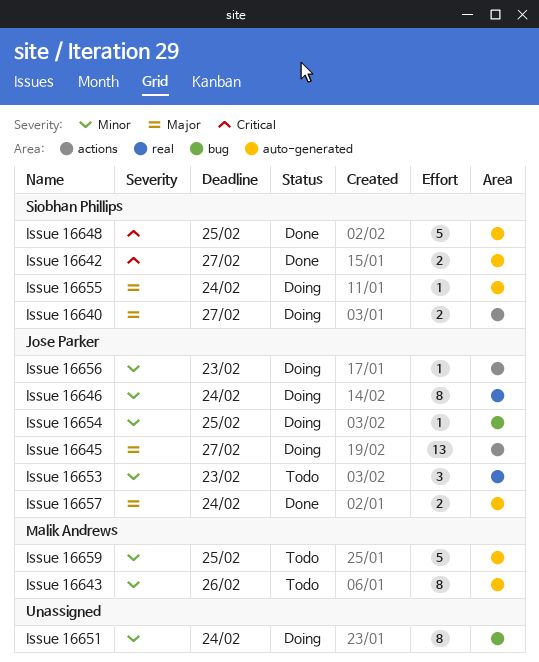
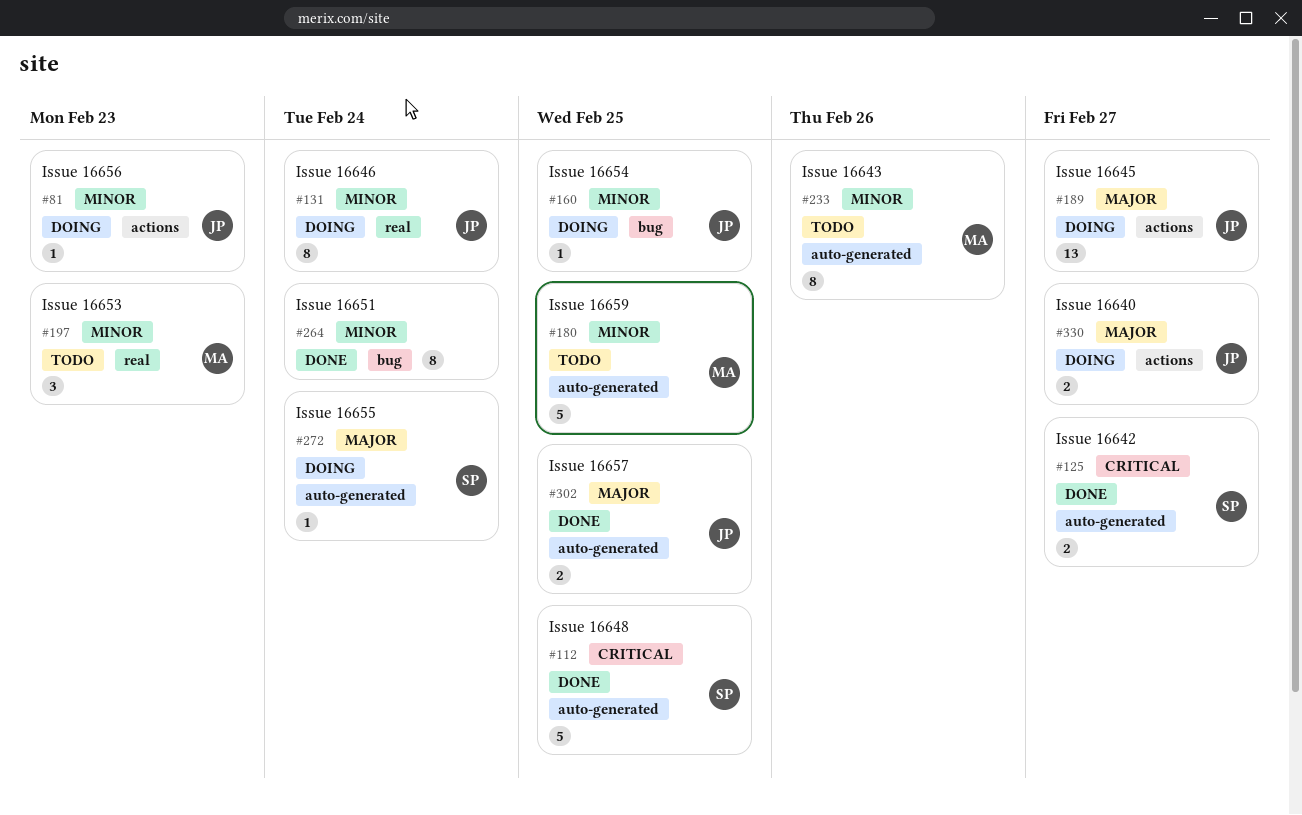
Issue 16640, owner: Siobhan Phillips -> Jose Parker
Issue 16651, status: Doing -> Done
Issue 16653, owner: Jose Parker -> Malik Andrews
Issue 16657, due: Feb 24 -> Feb 25

